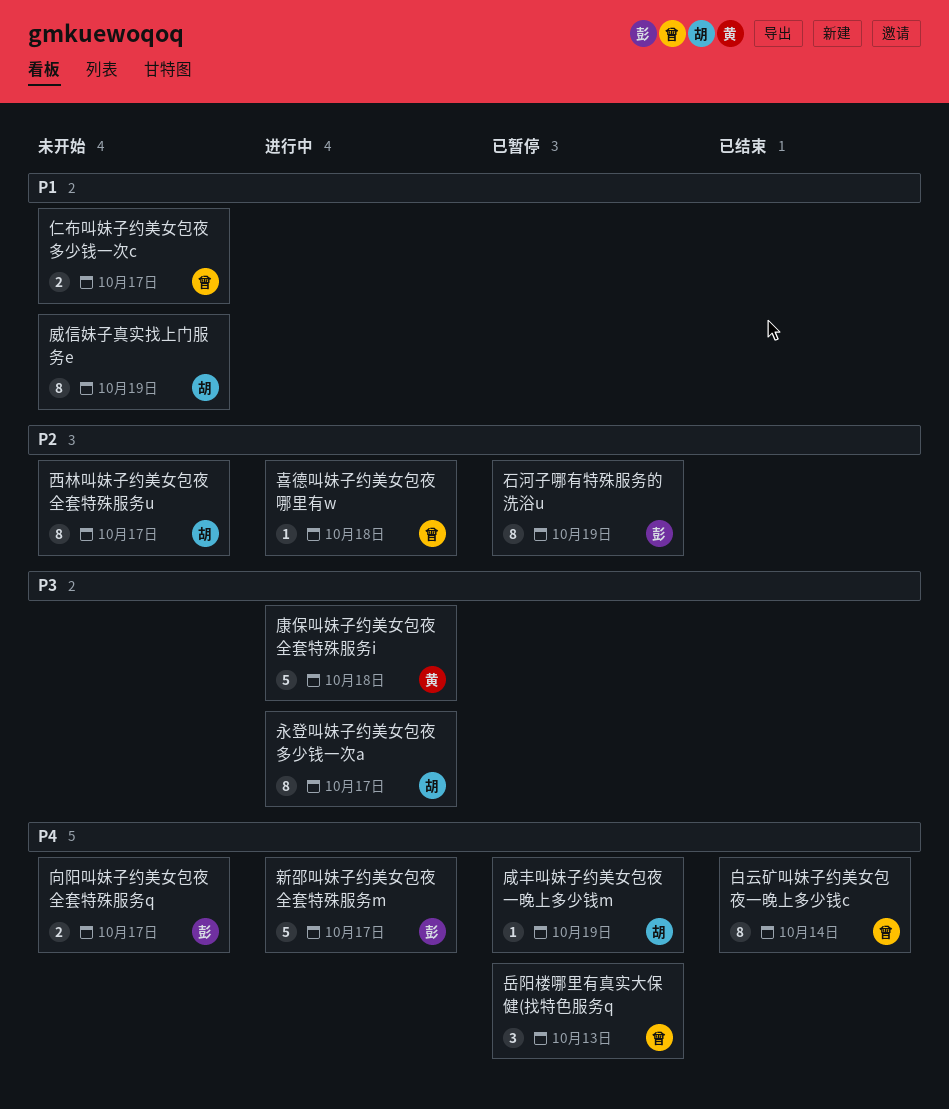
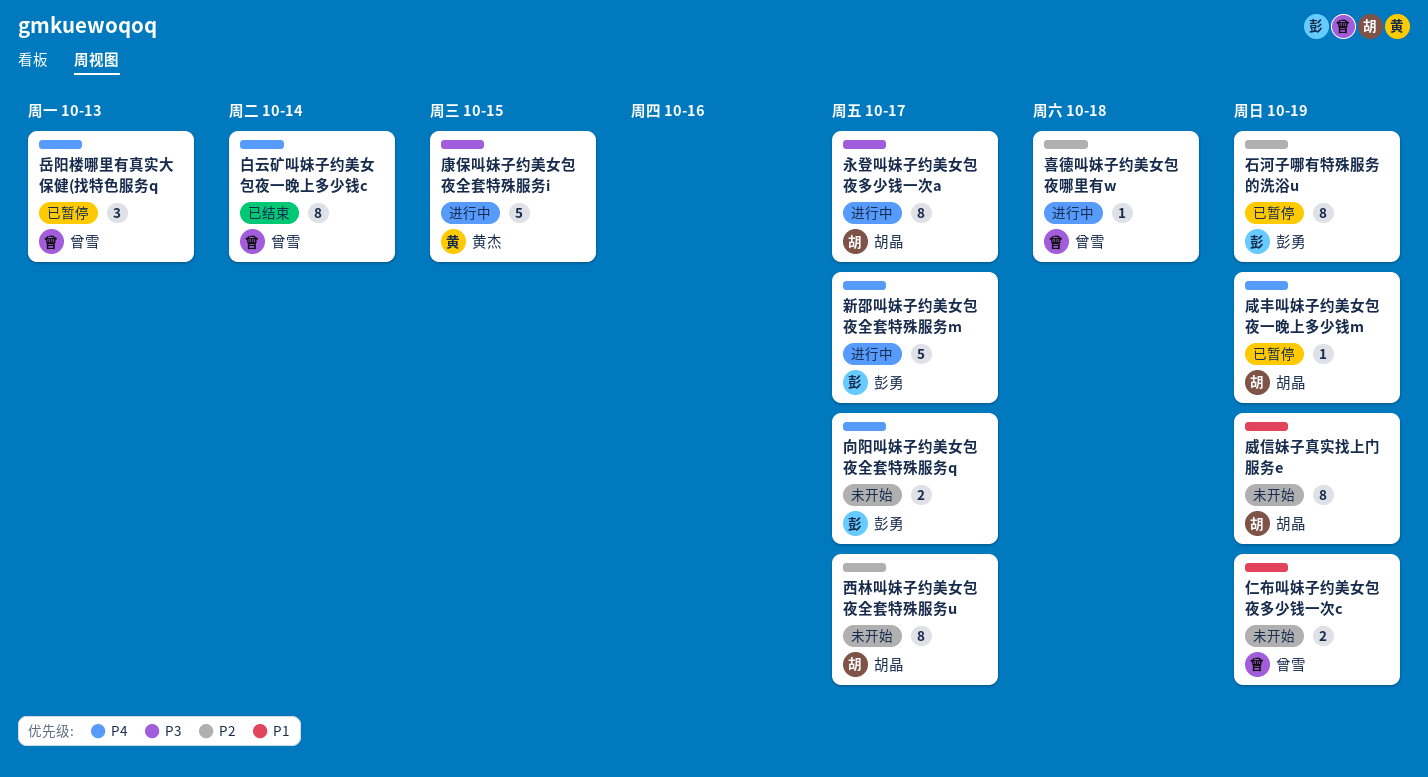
仁布叫妹子约美女包夜多少钱一次c, due: Oct 17 -> Oct 19
康保叫妹子约美女包夜全套特殊服务i, due: Oct 18 -> Oct 15

